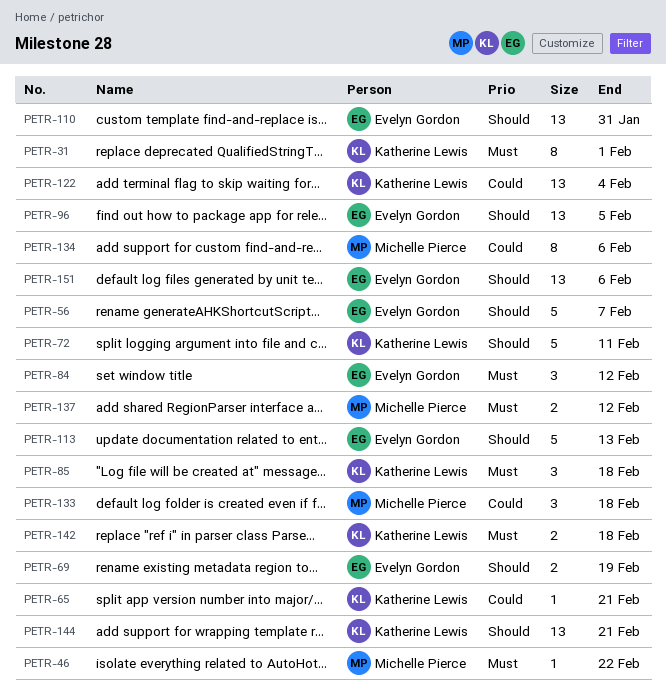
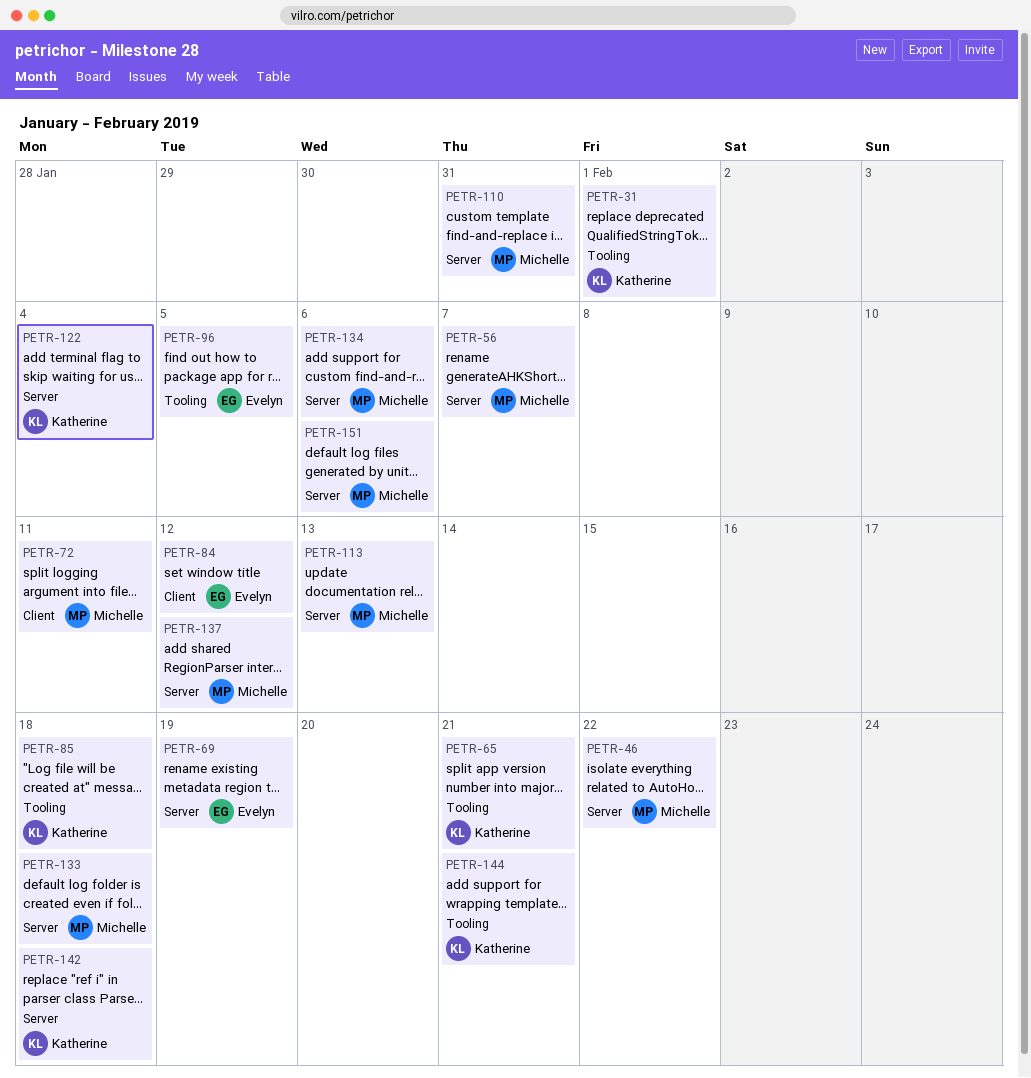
PETR-56, owner: Evelyn Gordon -> Michelle Pierce
PETR-72, owner: Katherine Lewis -> Michelle Pierce
PETR-110, owner: Evelyn Gordon -> Michelle Pierce
PETR-113, owner: Evelyn Gordon -> Michelle Pierce
PETR-151, owner: Evelyn Gordon -> Michelle Pierce

